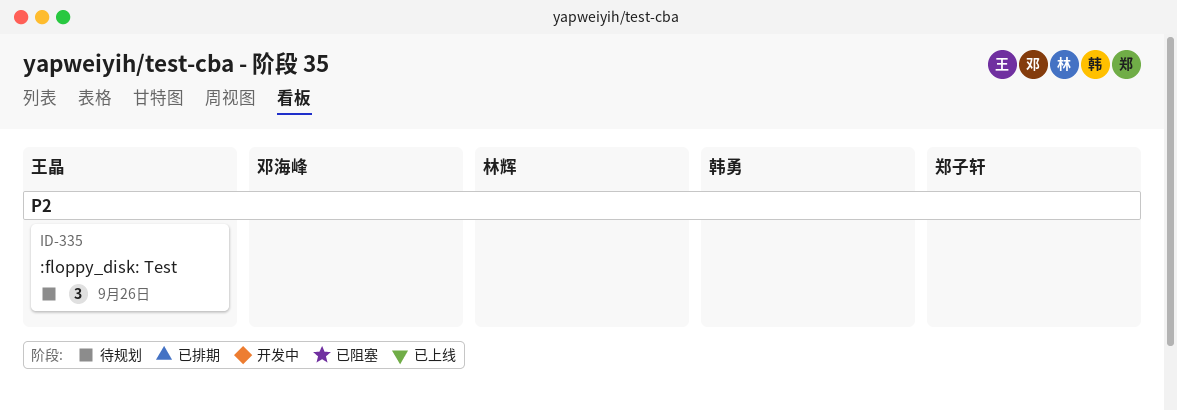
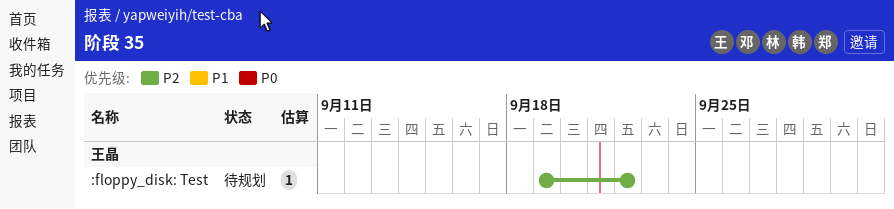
:floppy_disk: Test, estimate: 3 -> 1
:floppy_disk: Test, due: Sep 26 -> Sep 22

